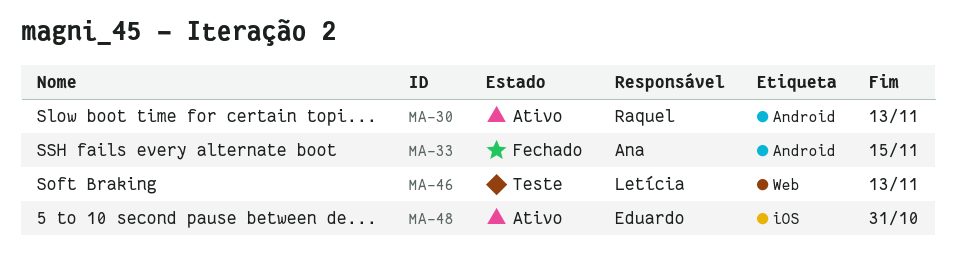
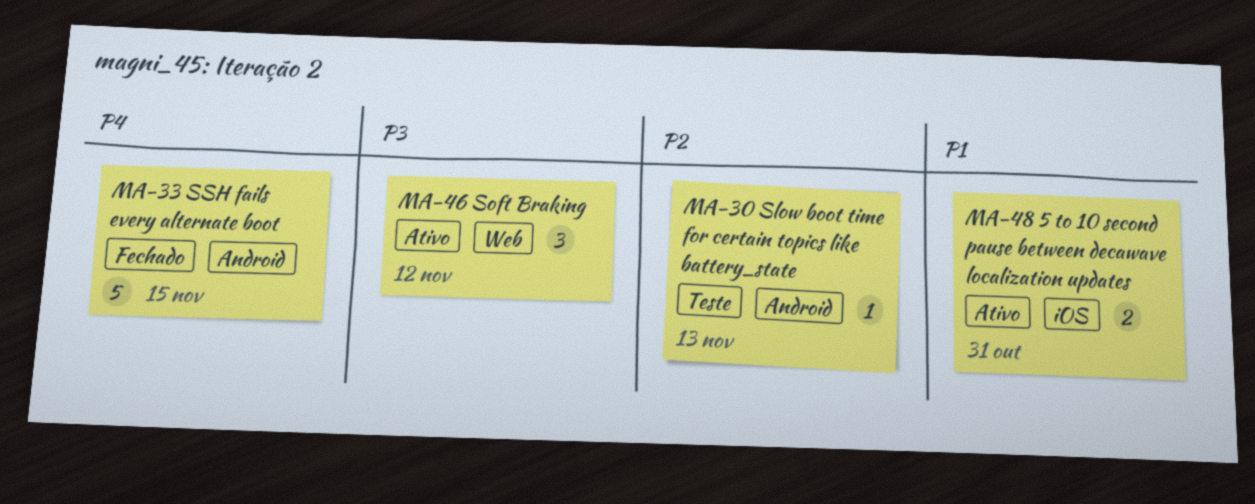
MA-30, status: Ativo -> Teste
MA-46, status: Teste -> Ativo
MA-46, due: Nov 13 -> Nov 12

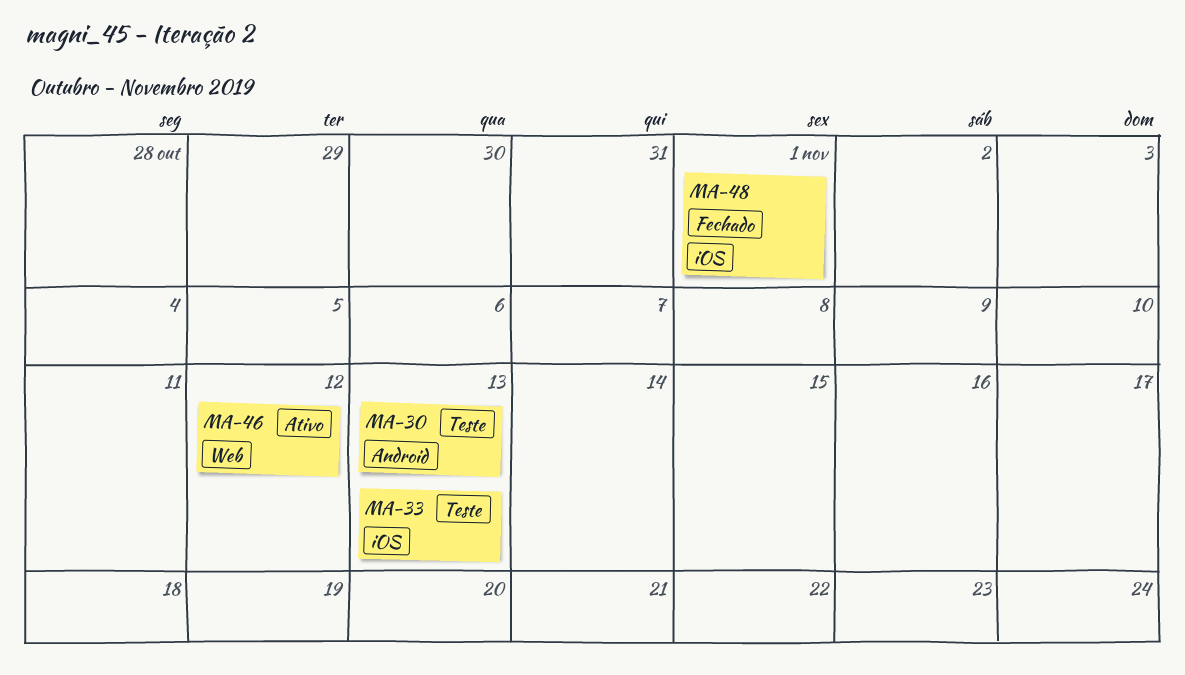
MA-33, status: Fechado -> Teste
MA-33, label: Android -> iOS
MA-33, due: Nov 15 -> Nov 13
MA-48, status: Ativo -> Fechado
MA-48, due: Oct 31 -> Nov 1

